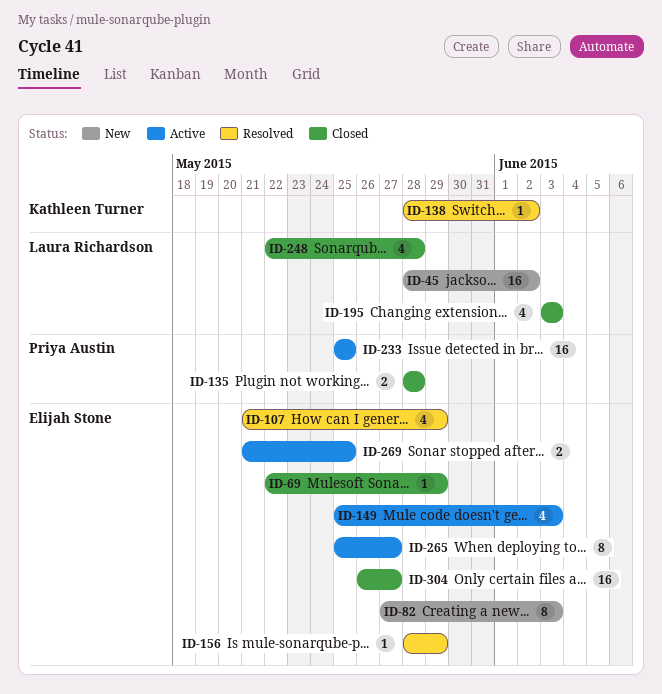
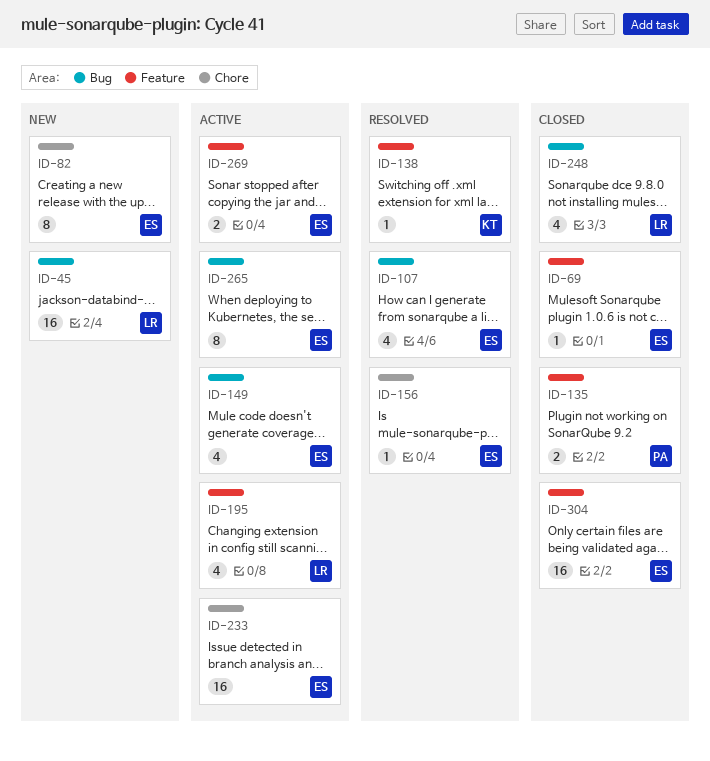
ID-195, status: Closed -> Active
ID-233, owner: Priya Austin -> Elijah Stone

